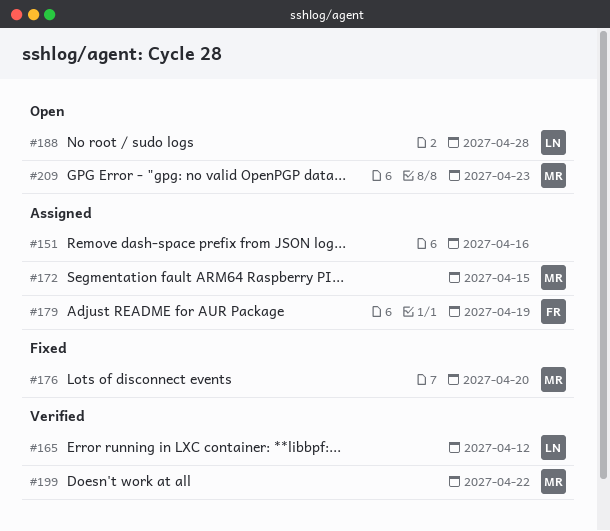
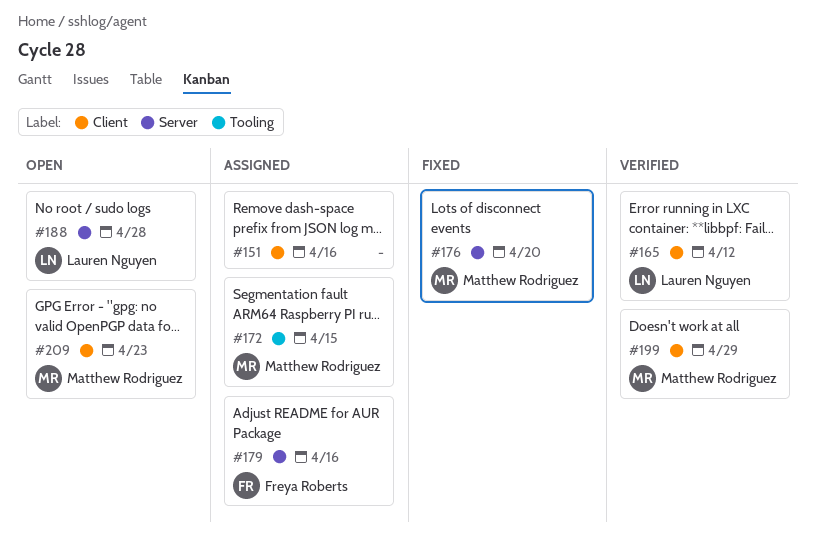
#179, due: Apr 19 -> Apr 16
#199, due: Apr 22 -> Apr 29

